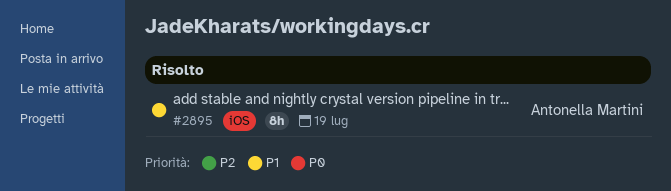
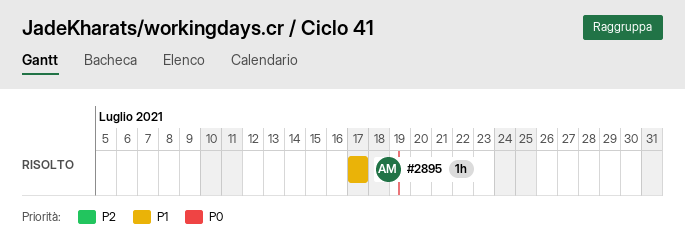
#2895, estimate: 8h -> 1h
#2895, due: Jul 19 -> Jul 17

